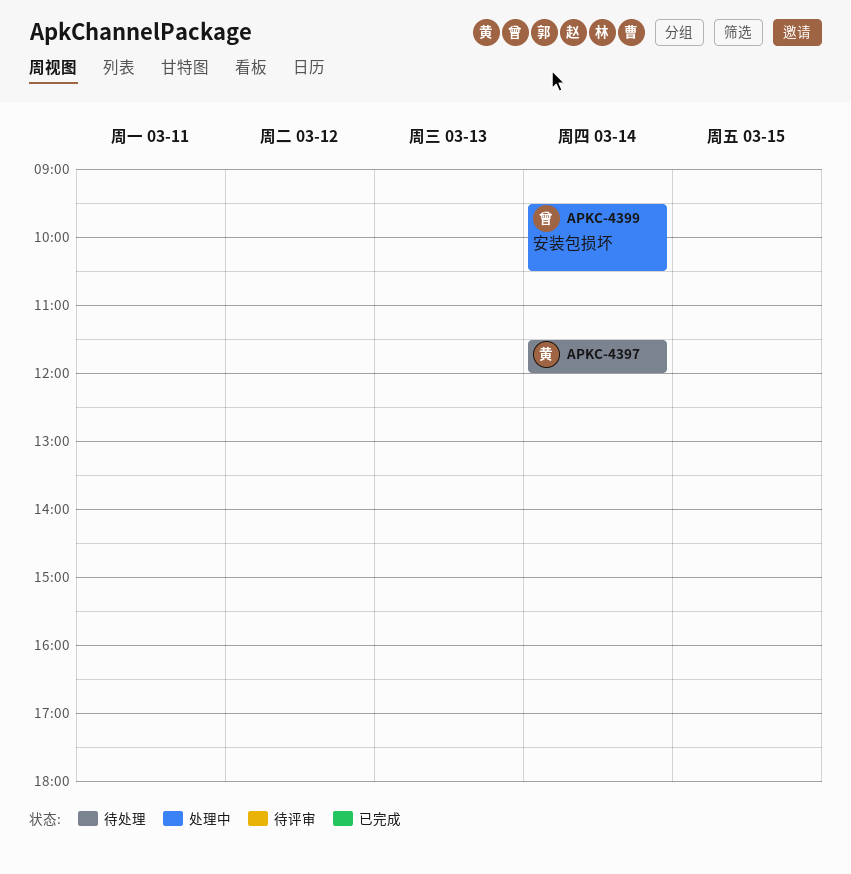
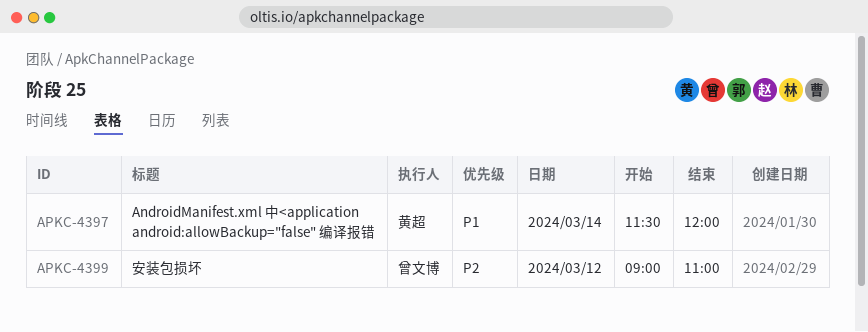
APKC-4399, day: Mar 14 -> Mar 12
APKC-4399, begins: 09:30 -> 09:00
APKC-4399, ends: 10:30 -> 11:00

